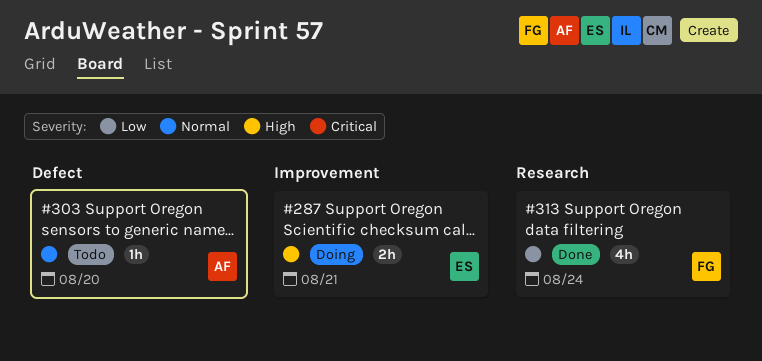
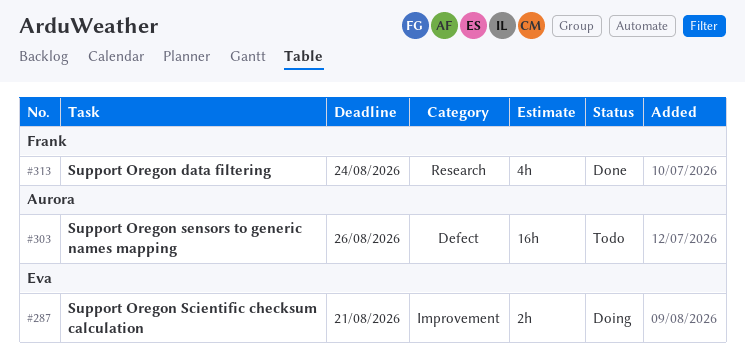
#303, estimate: 1h -> 16h
#303, due: Aug 20 -> Aug 26

